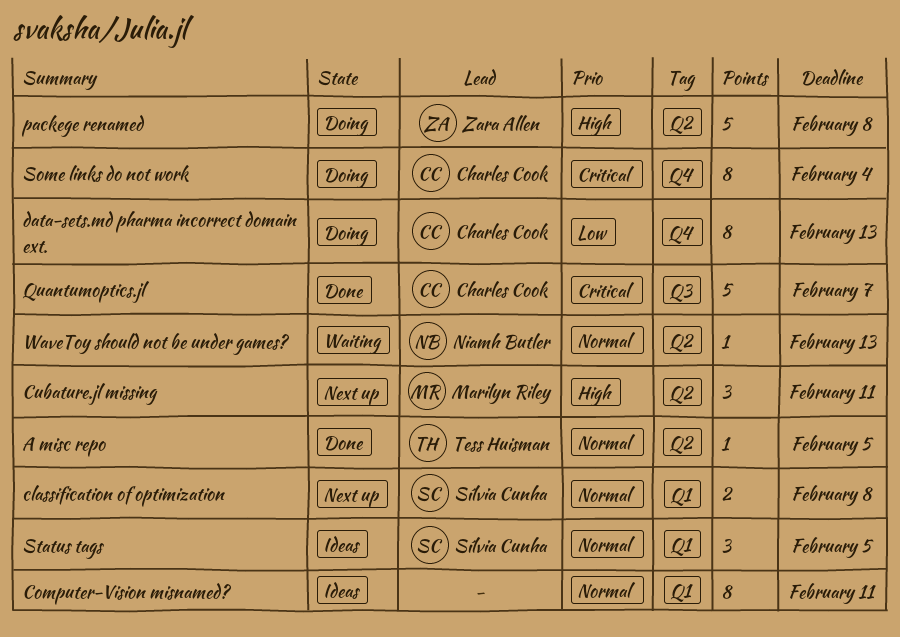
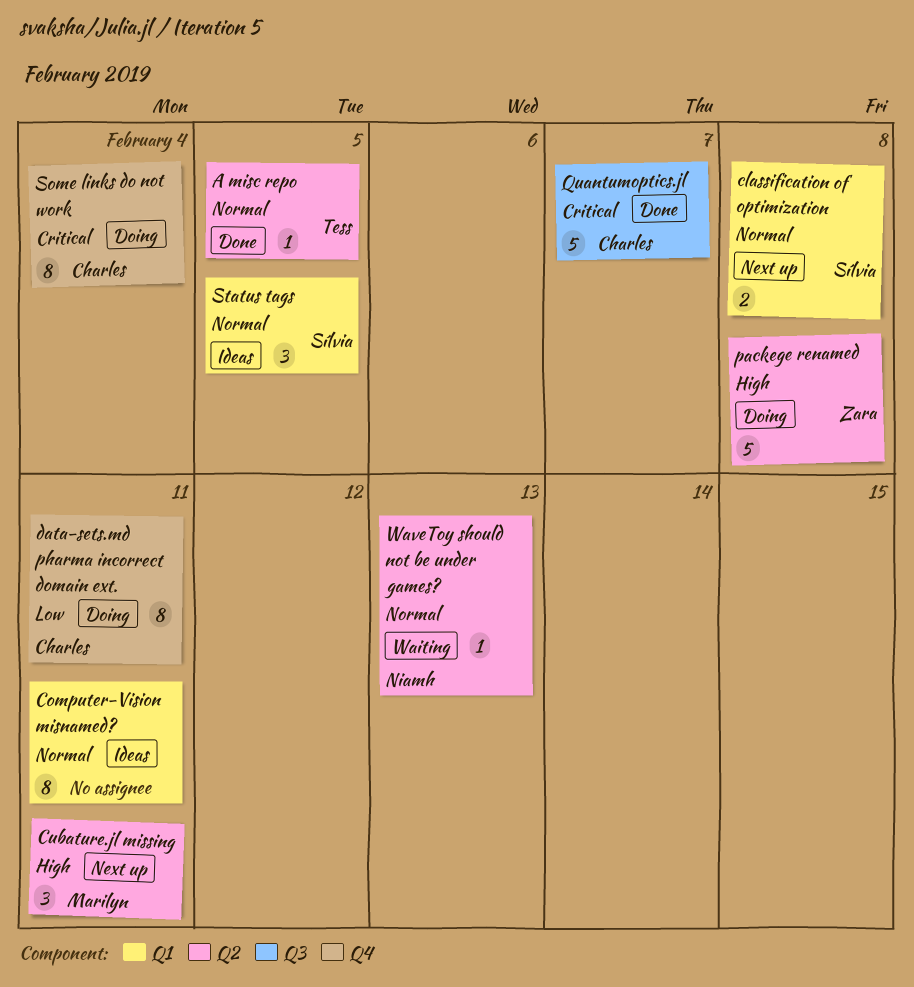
data-sets.md pharma incorrect domain ext., due: Feb 13 -> Feb 11

